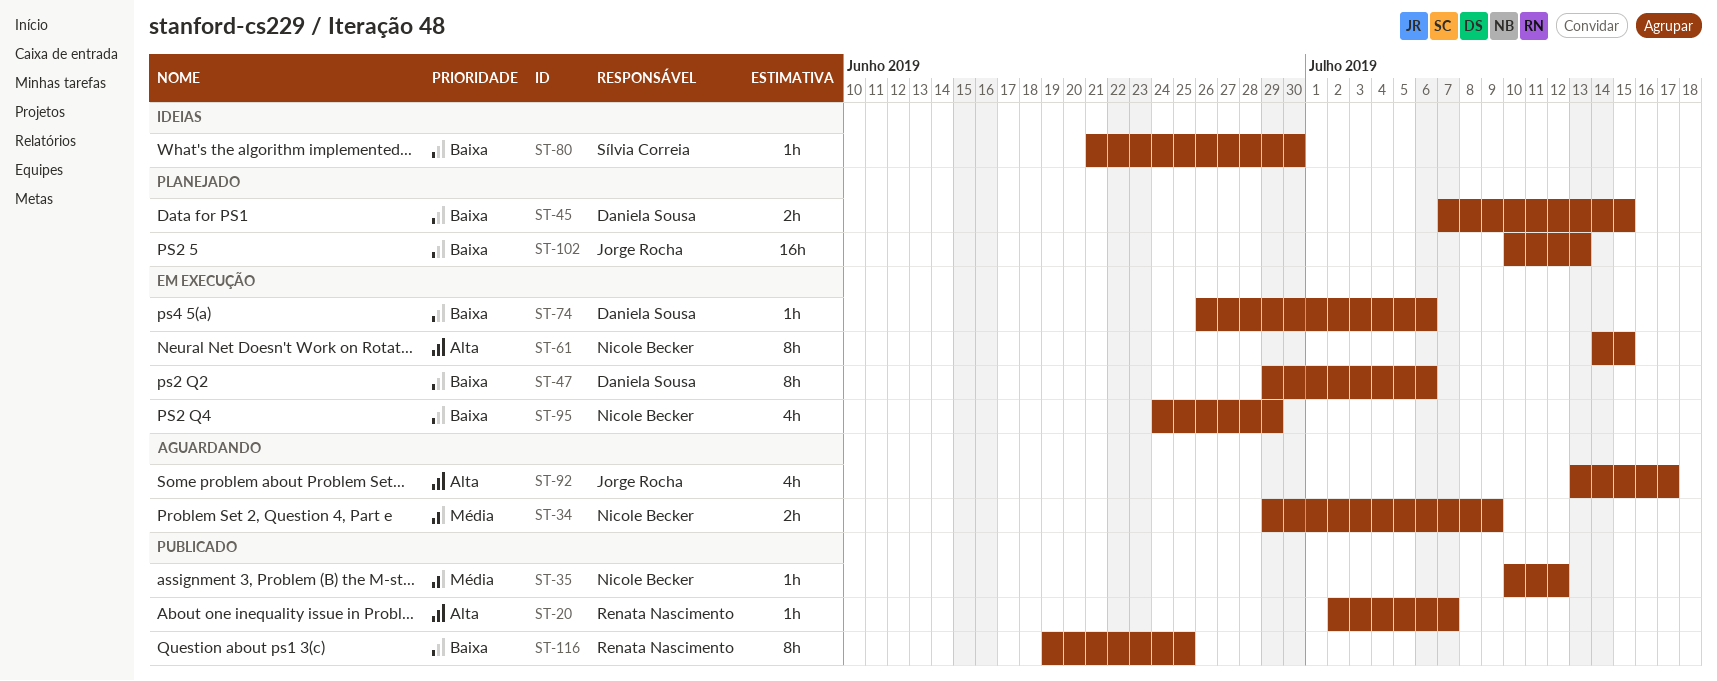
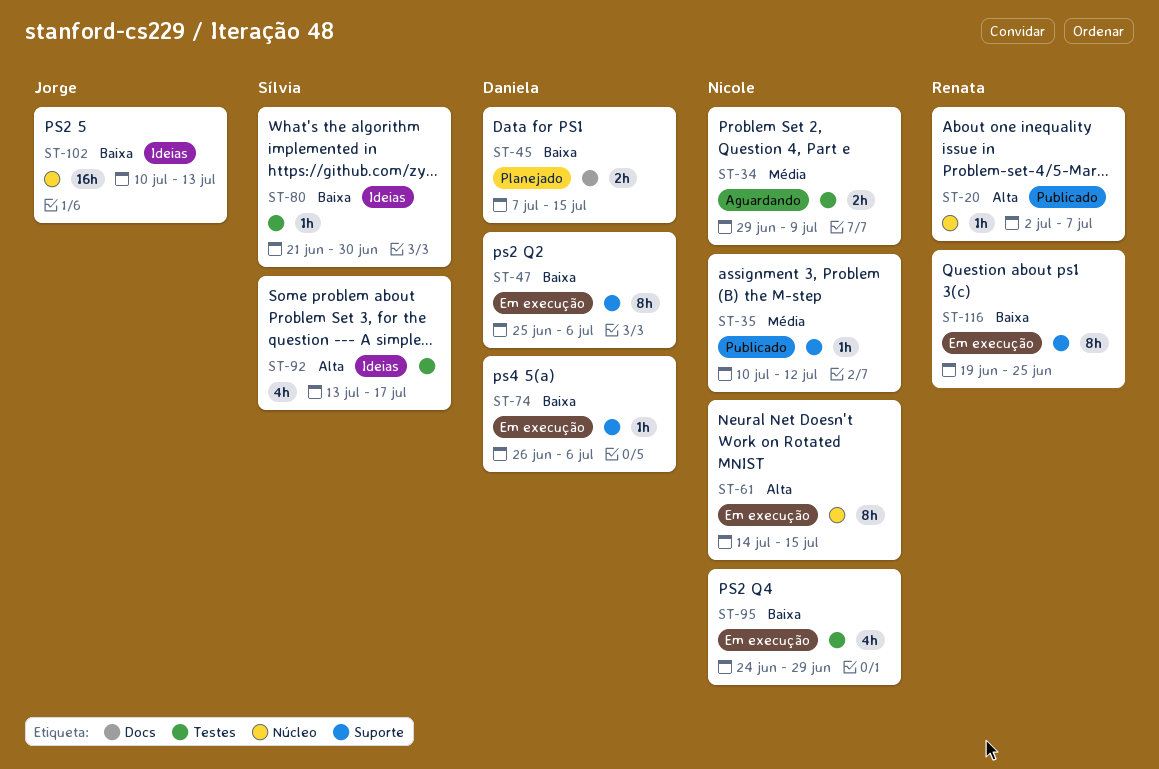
ST-47, start: Jun 29 -> Jun 25
ST-92, status: Aguardando -> Ideias
ST-92, owner: Jorge Rocha -> Sílvia Correia
ST-102, status: Planejado -> Ideias
ST-116, status: Publicado -> Em execução

